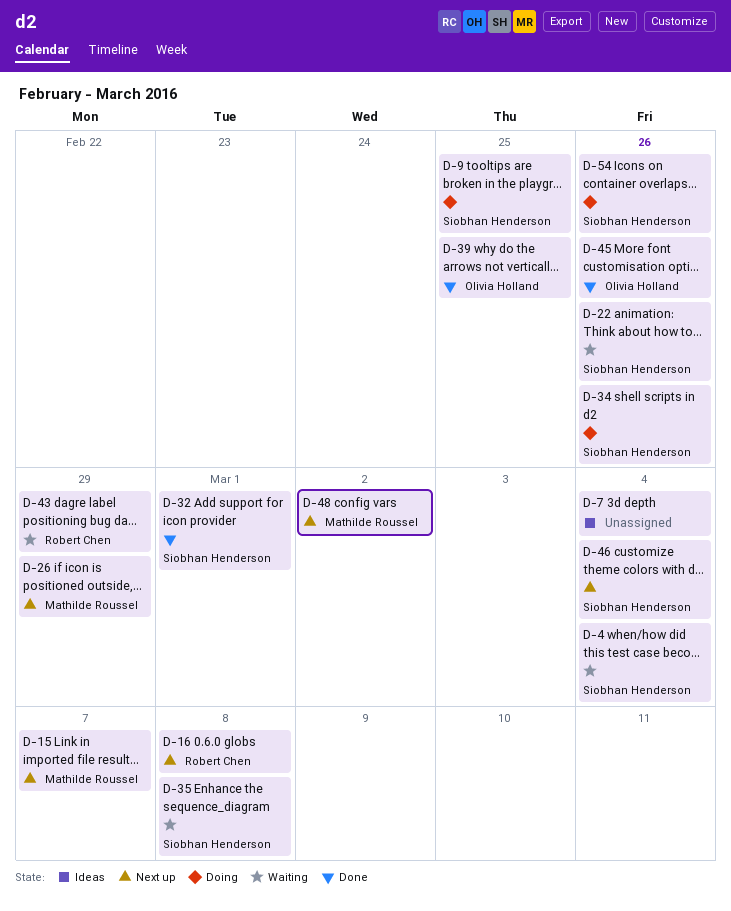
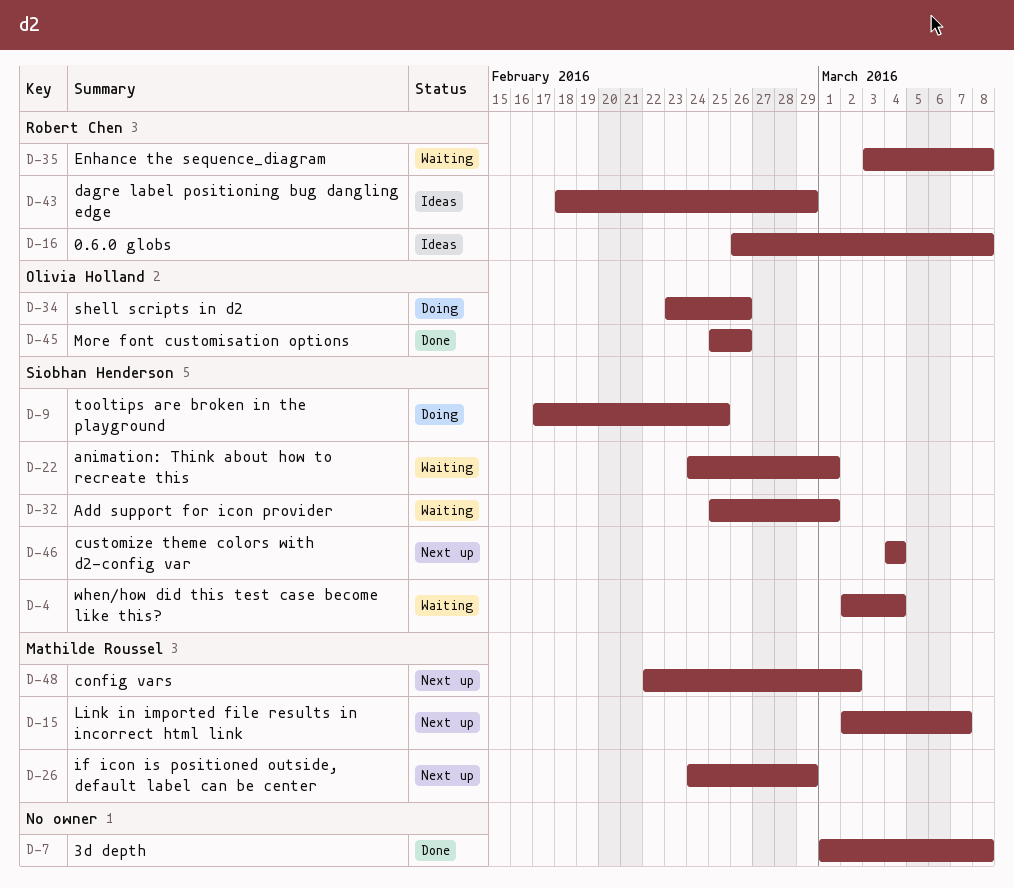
D-7, status: Ideas -> Done
D-7, due: Mar 4 -> Mar 8
D-16, status: Next up -> Ideas
D-22, due: Feb 26 -> Mar 1
D-32, status: Done -> Waiting
D-34, owner: Siobhan Henderson -> Olivia Holland
D-35, owner: Siobhan Henderson -> Robert Chen
D-39: present -> none
D-43, status: Waiting -> Ideas
D-54: present -> none

